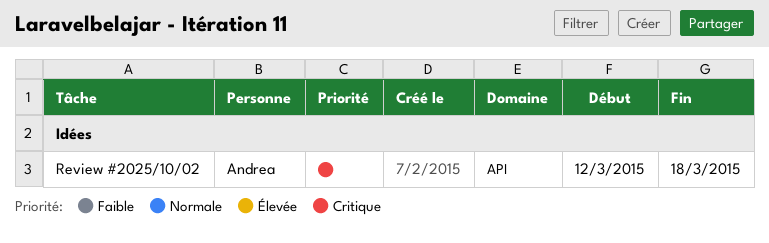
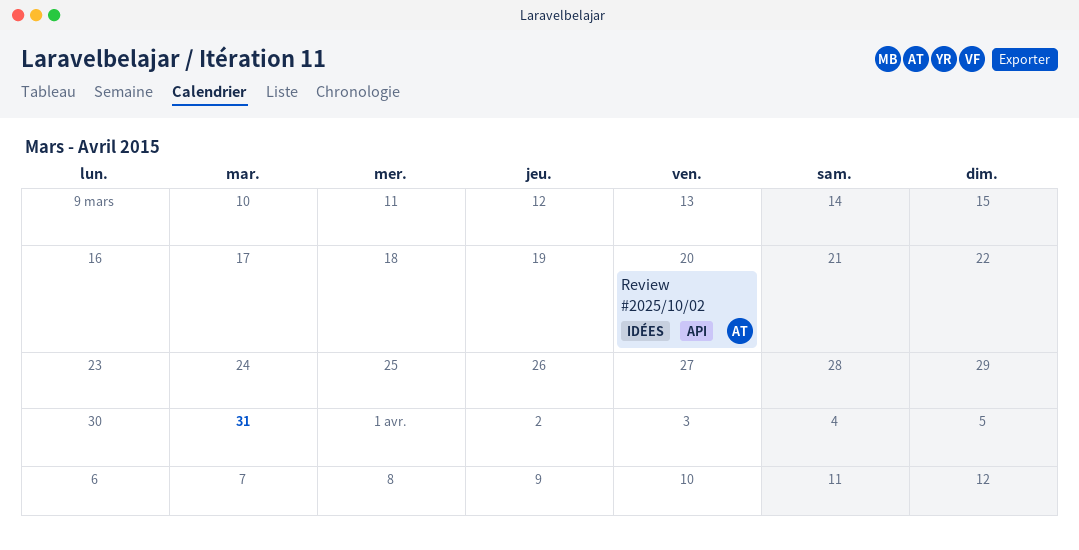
Review #2025/10/02, due: Mar 18 -> Mar 20

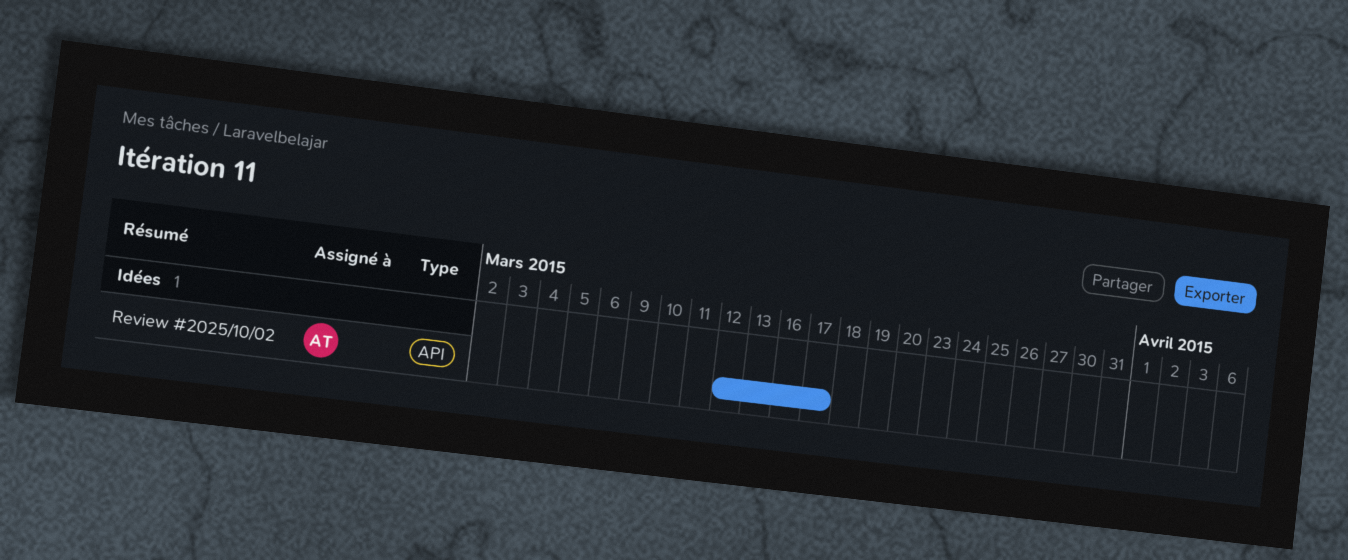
Review #2025/10/02, due: Mar 20 -> Mar 17

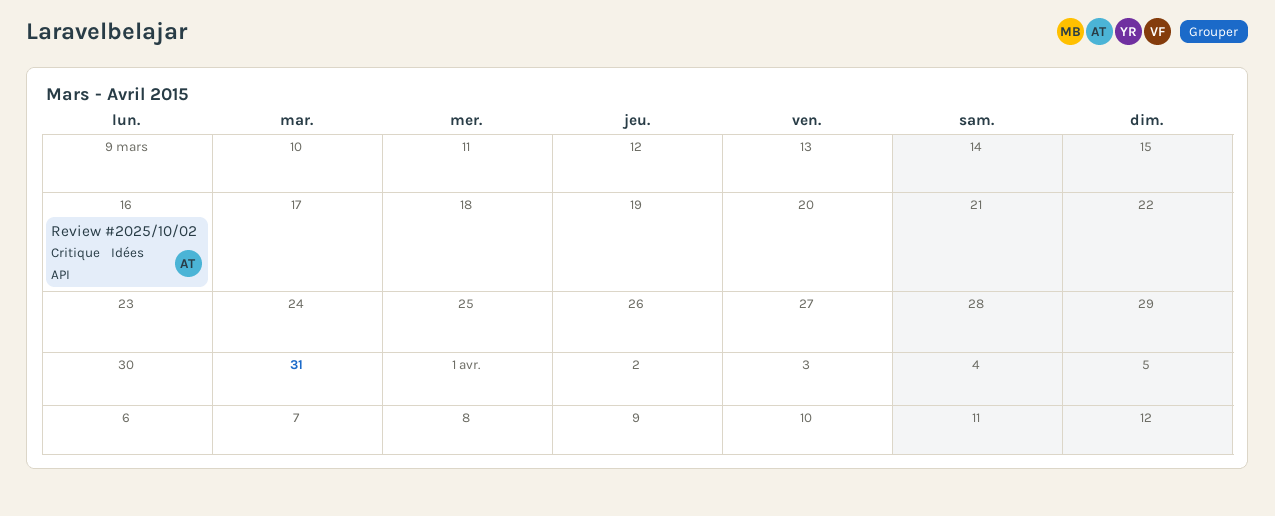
Review #2025/10/02, due: Mar 17 -> Mar 16

